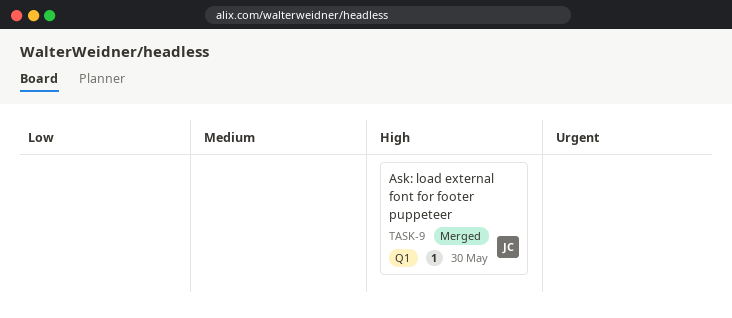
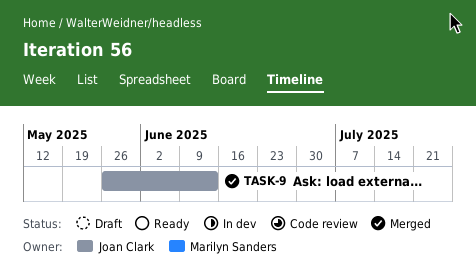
TASK-9, due: May 30 -> Jun 13

